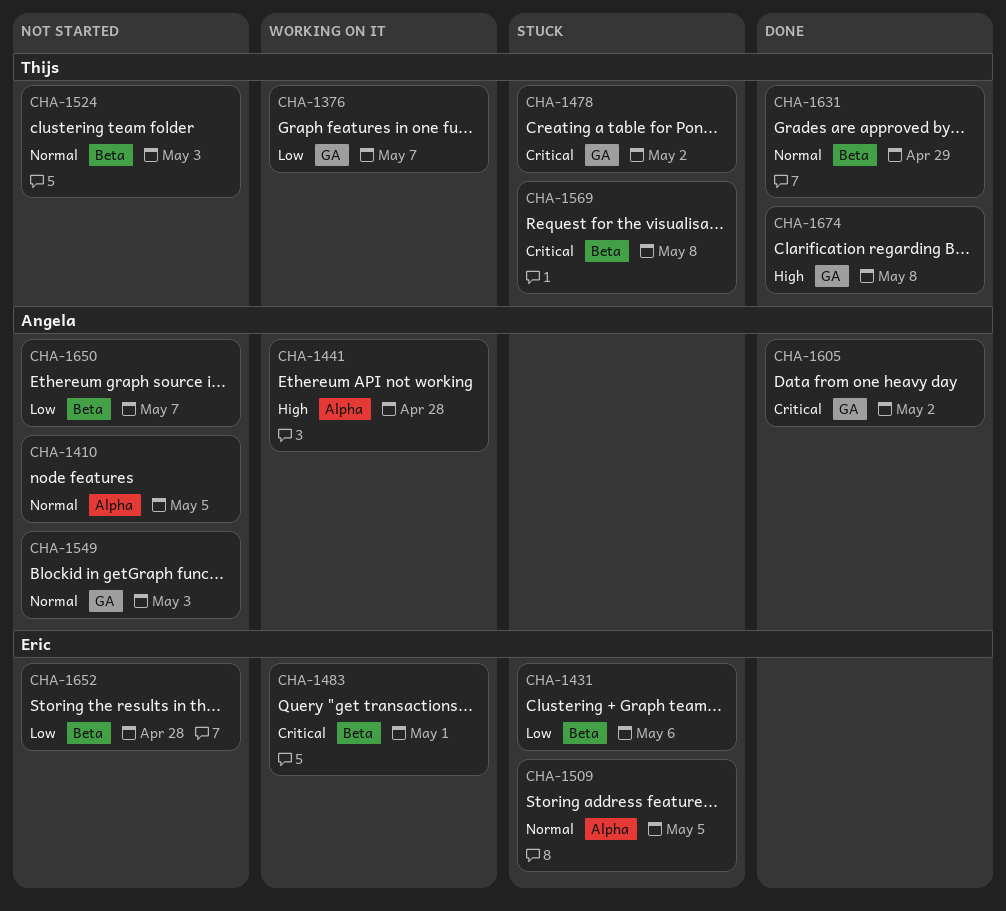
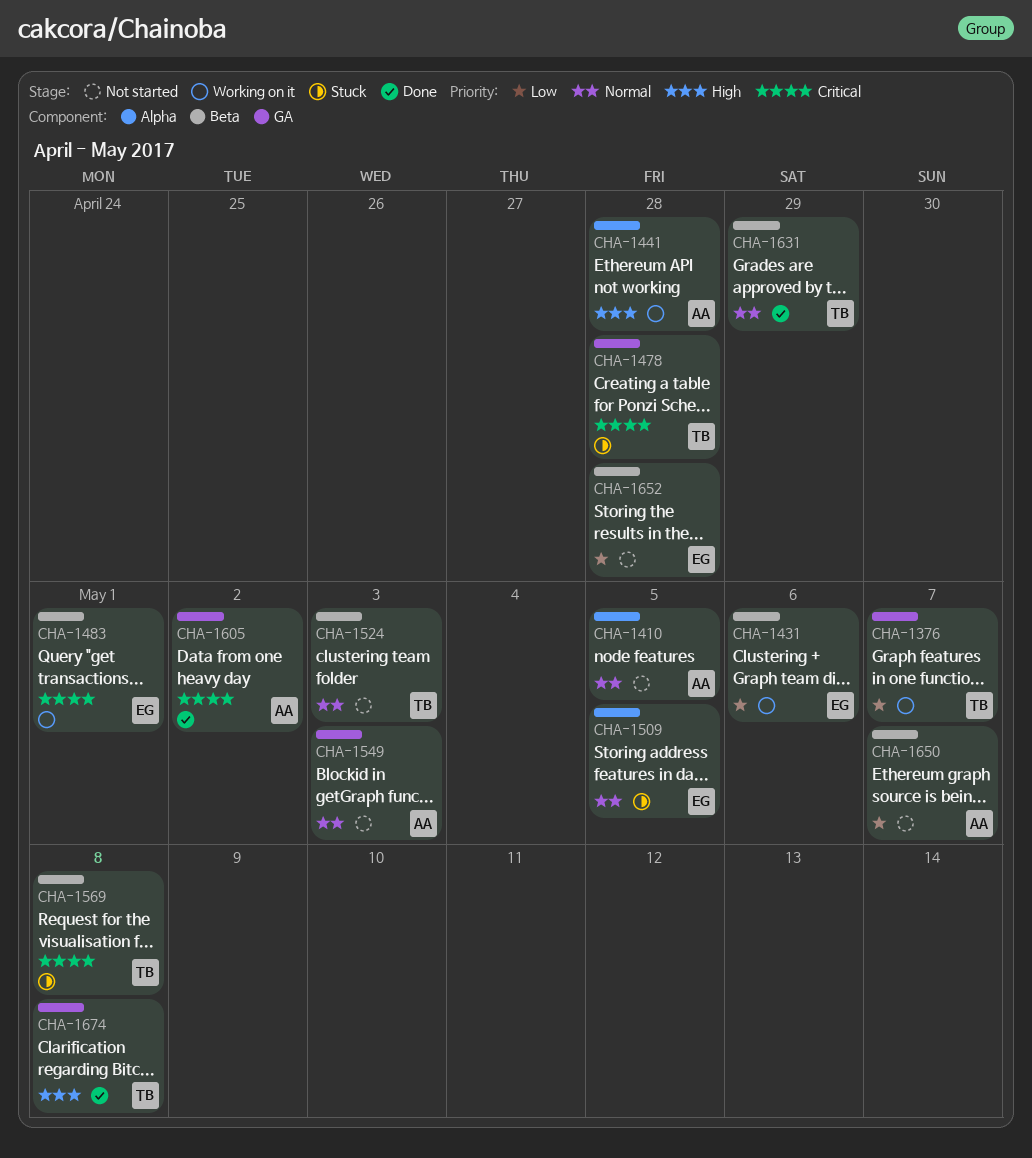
CHA-1431, status: Stuck -> Working on it
CHA-1478, due: May 2 -> Apr 28

